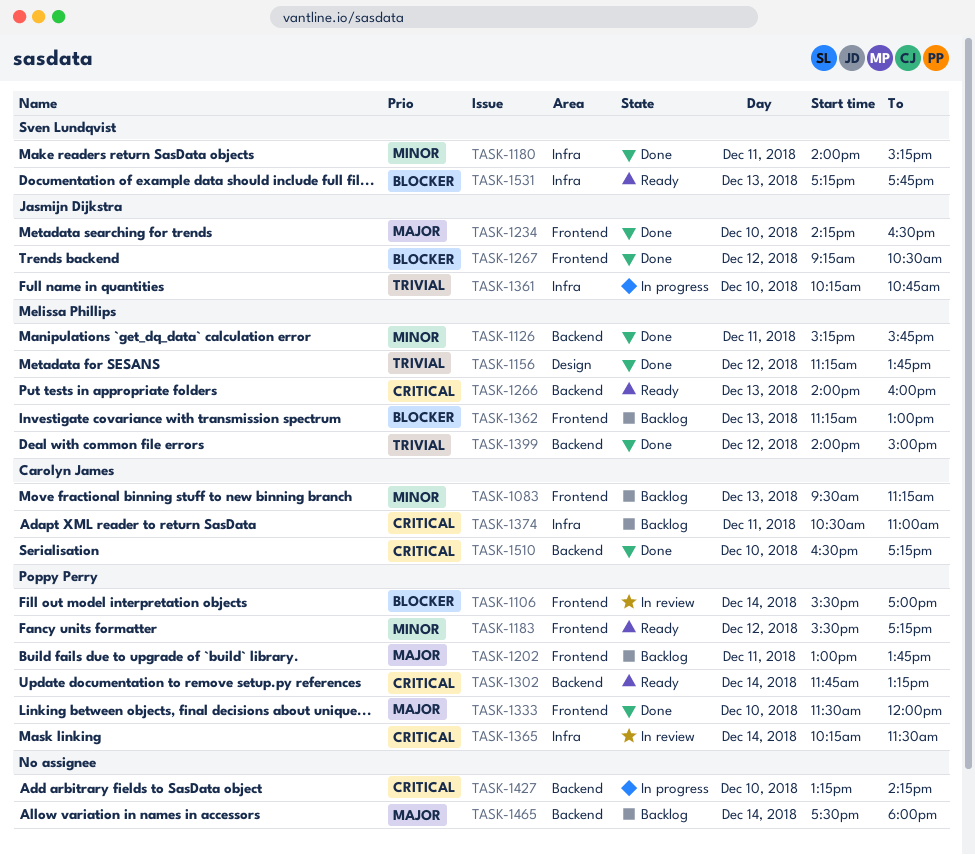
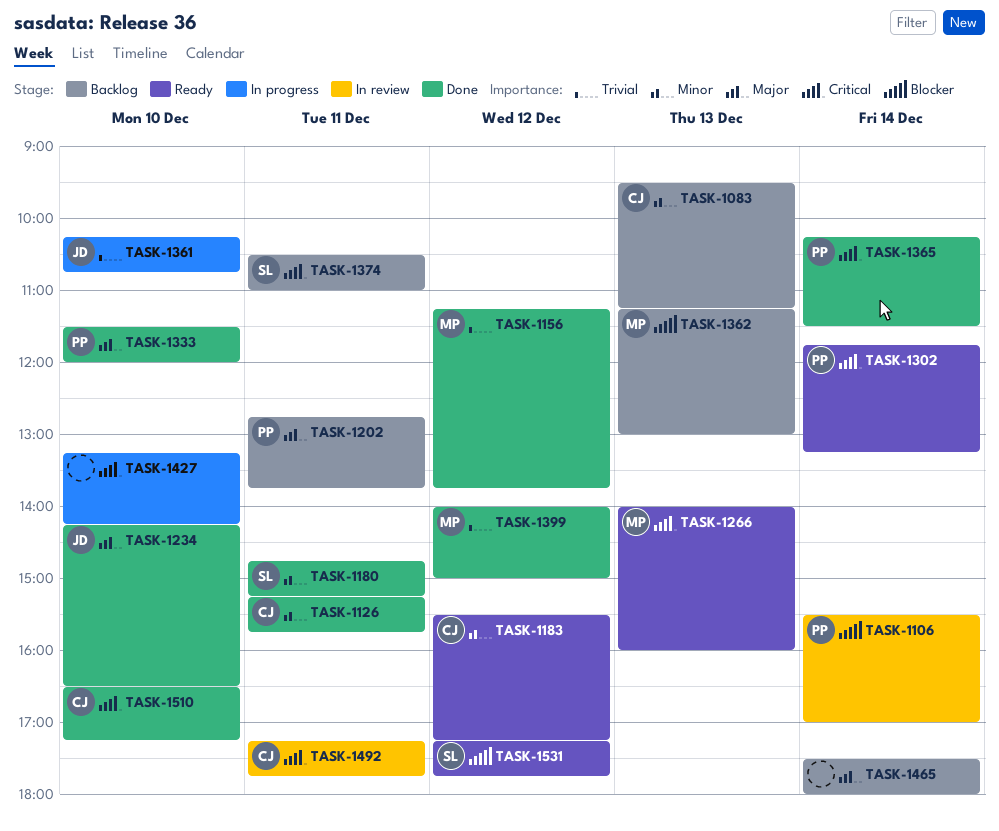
TASK-1126, owner: Melissa Phillips -> Carolyn James
TASK-1180, begins: 14:00 -> 14:45
TASK-1183, owner: Poppy Perry -> Carolyn James
TASK-1202, begins: 13:00 -> 12:45
TASK-1267: present -> none
TASK-1365, status: In review -> Done
TASK-1374, owner: Carolyn James -> Sven Lundqvist
TASK-1492: none -> present
TASK-1531, day: Dec 13 -> Dec 12

